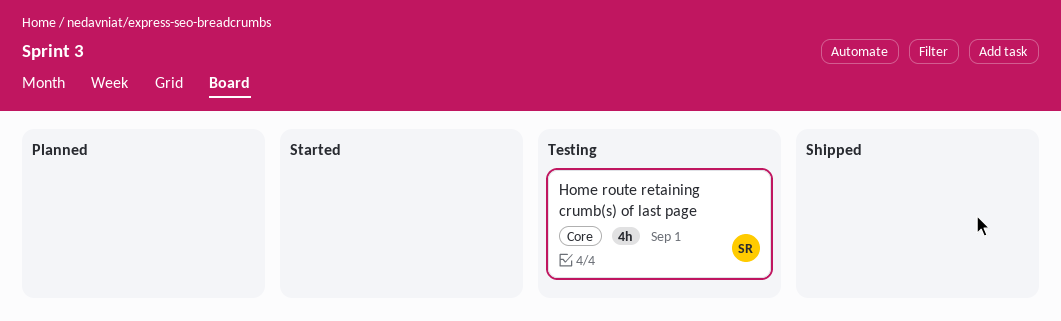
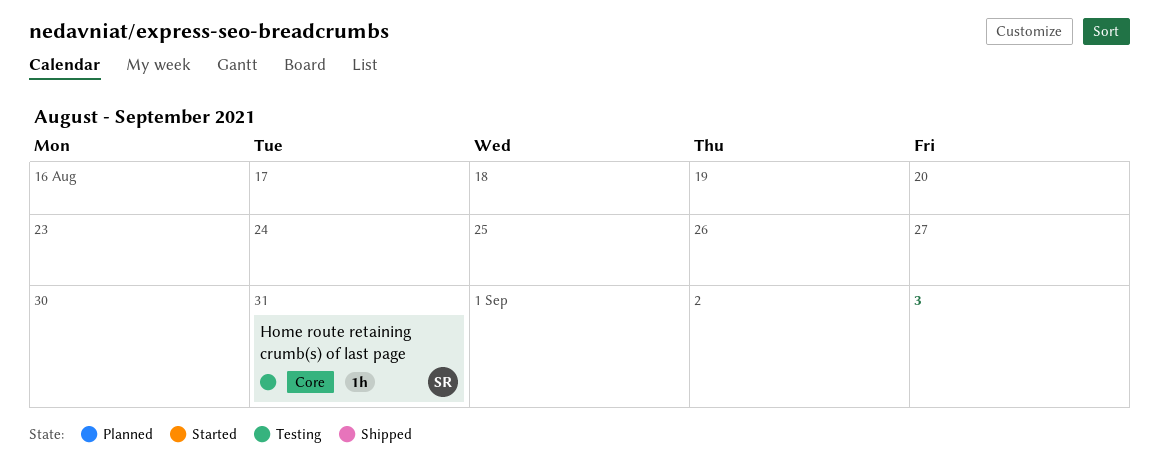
Home route retaining crumb(s) of last page, estimate: 4h -> 1h
Home route retaining crumb(s) of last page, due: Sep 1 -> Aug 31

